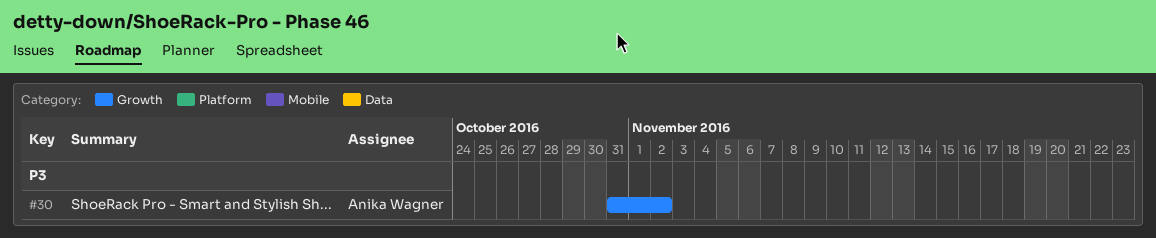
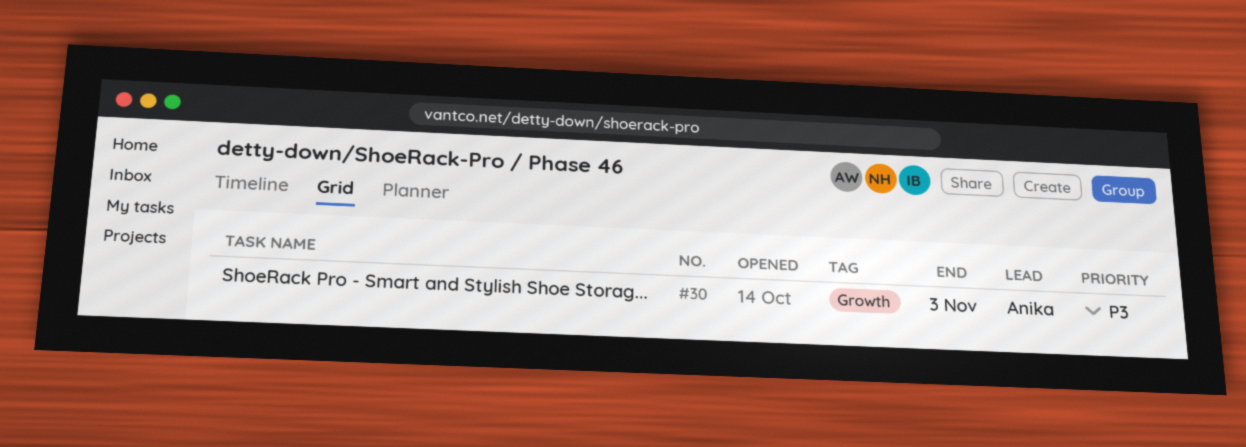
#30, due: Nov 2 -> Nov 3

